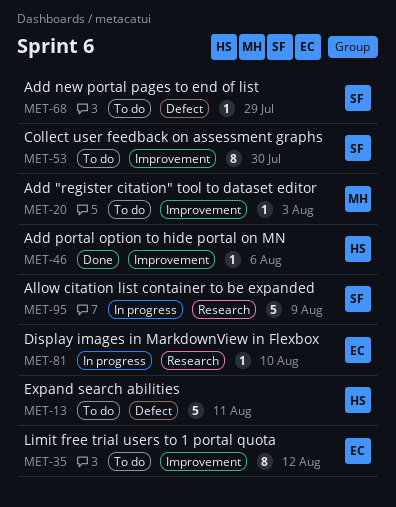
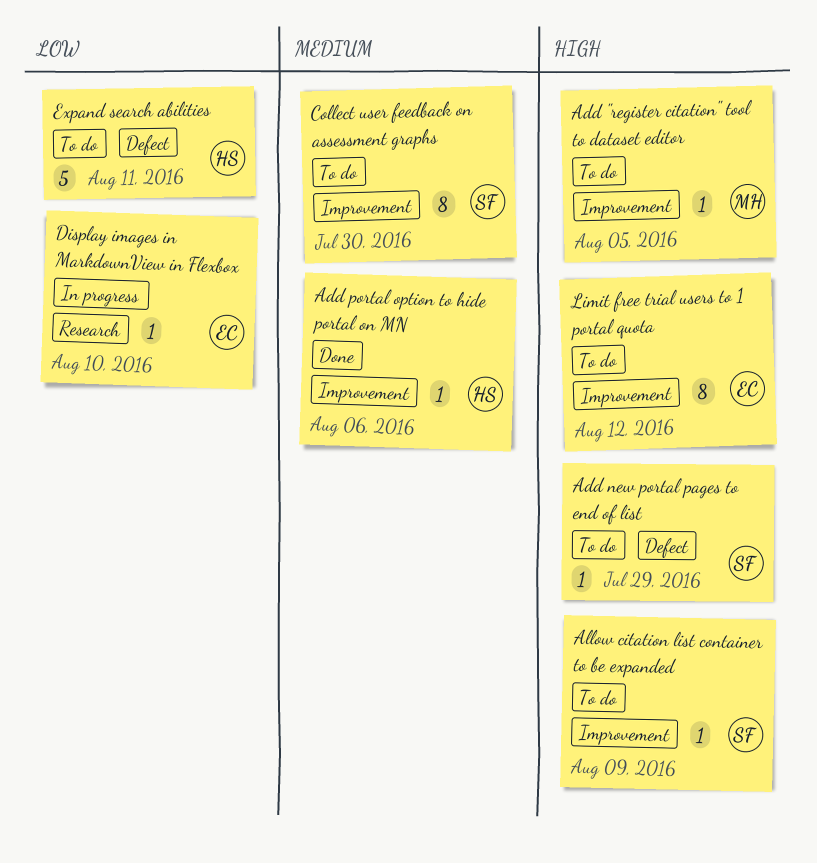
Add "register citation" tool to dataset editor, due: Aug 3 -> Aug 5
Allow citation list container to be expanded, status: In progress -> To do
Allow citation list container to be expanded, label: Research -> Improvement
Allow citation list container to be expanded, estimate: 5 -> 1

